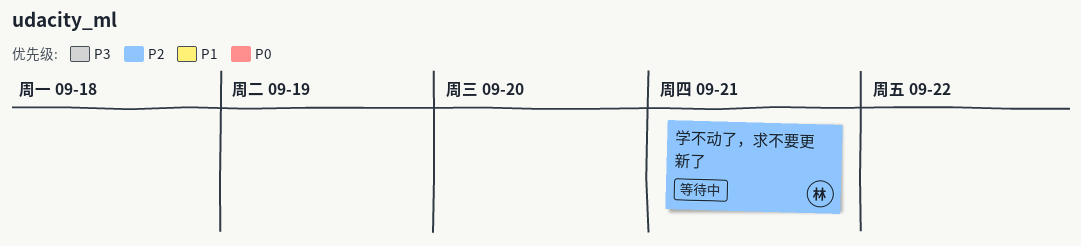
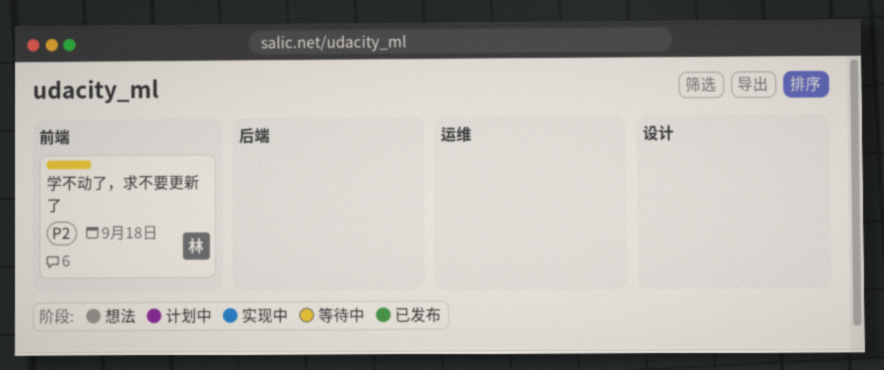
学不动了，求不要更新了, due: Sep 21 -> Sep 18

